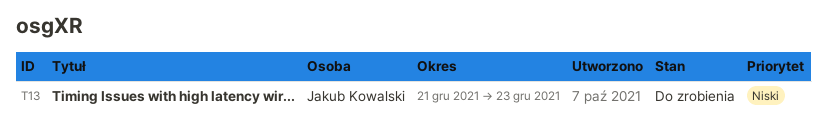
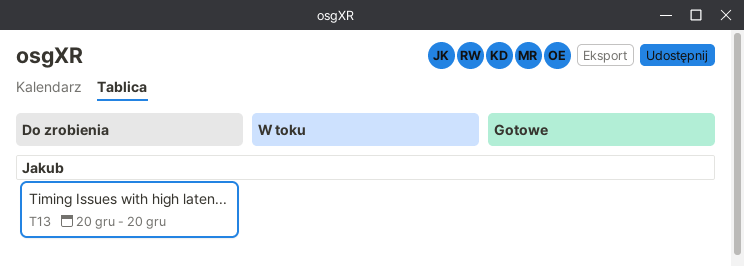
T13, start: Dec 21 -> Dec 20
T13, due: Dec 23 -> Dec 20

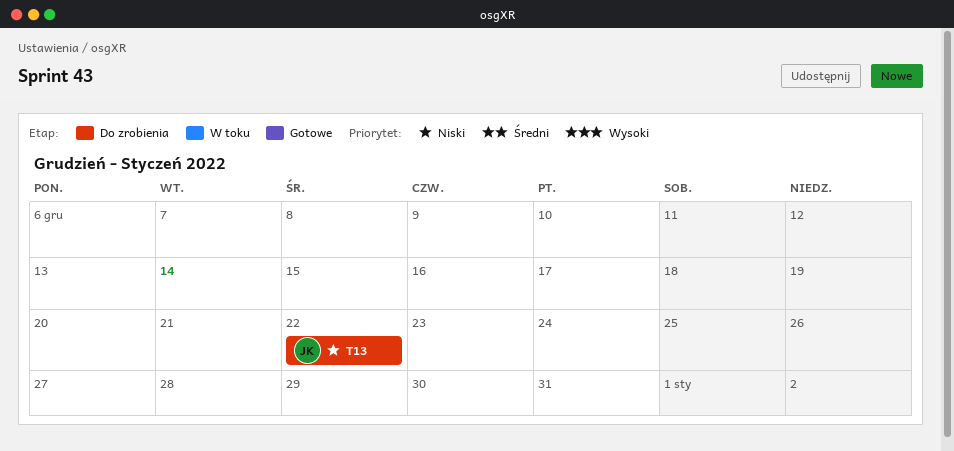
T13, start: Dec 20 -> Dec 22
T13, due: Dec 20 -> Dec 22

